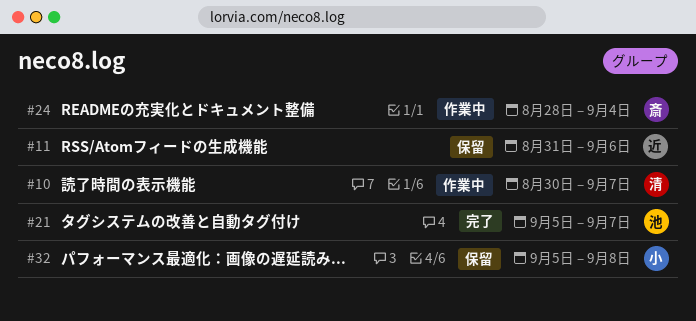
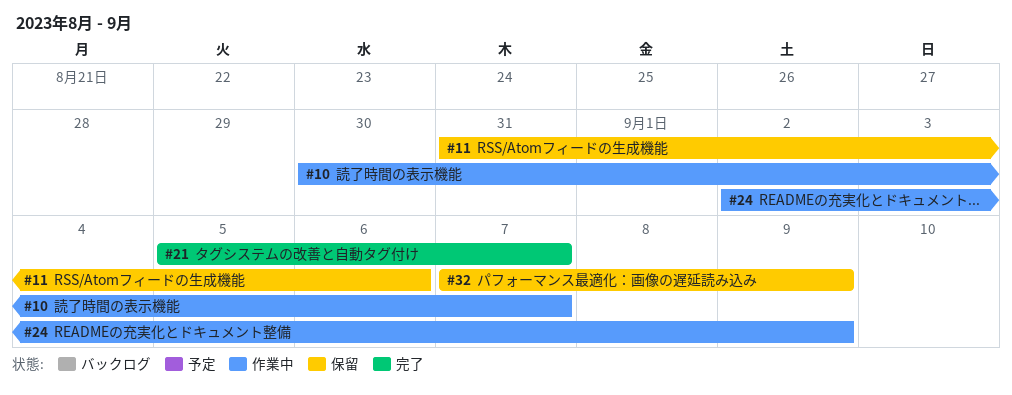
#24, start: Aug 28 -> Sep 2
#24, due: Sep 4 -> Sep 9
#32, start: Sep 5 -> Sep 7
#32, due: Sep 8 -> Sep 9

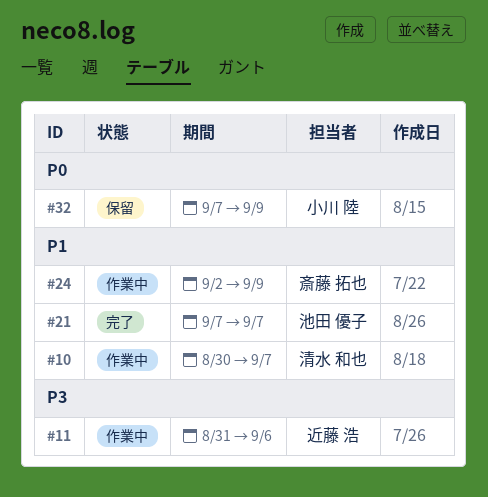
#11, status: 保留 -> 作業中
#21, start: Sep 5 -> Sep 7

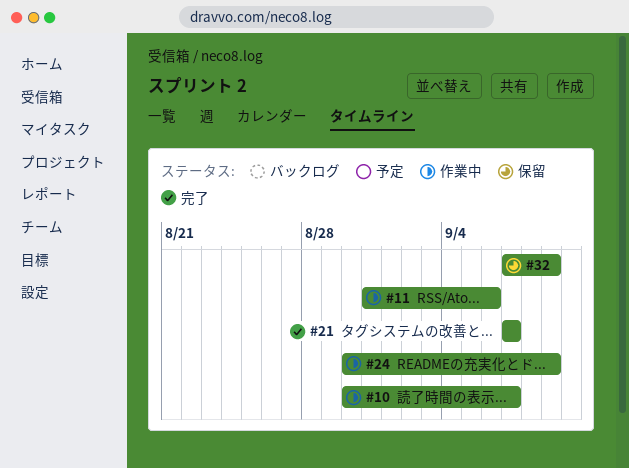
#24, start: Sep 2 -> Aug 30

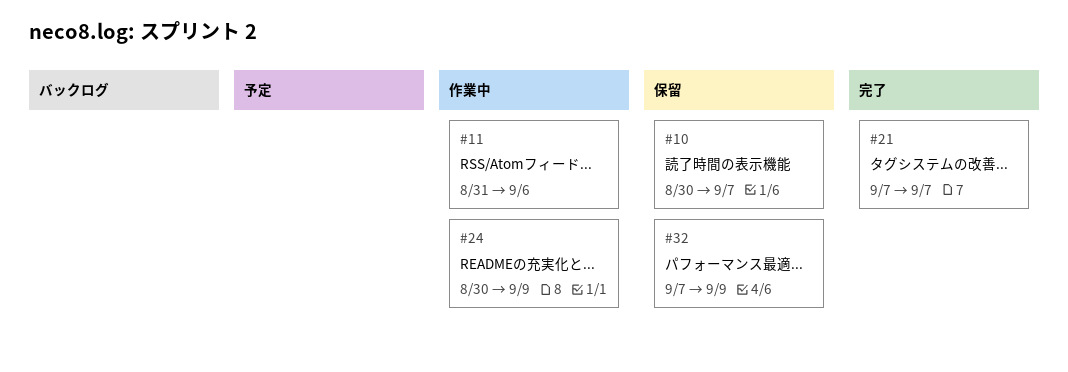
#10, status: 作業中 -> 保留

